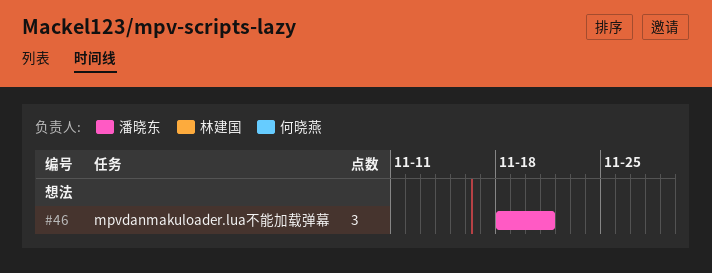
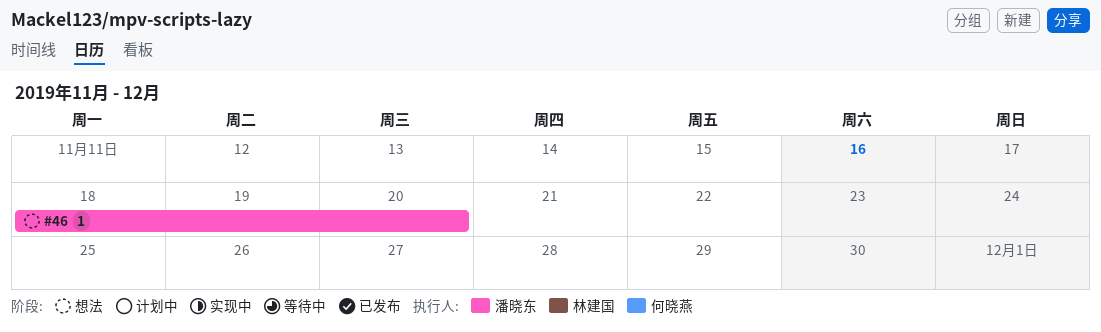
#46, estimate: 3 -> 1
#46, due: Nov 21 -> Nov 20

